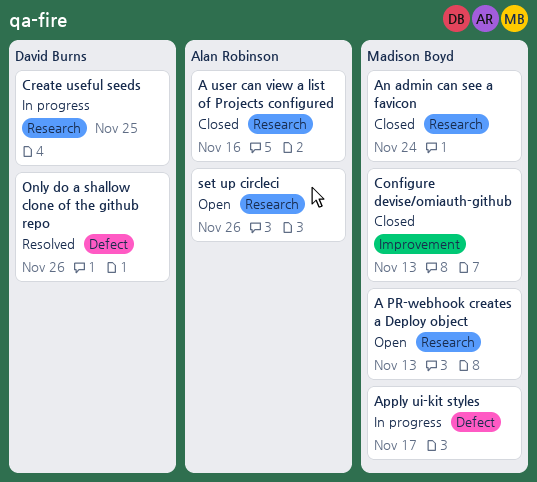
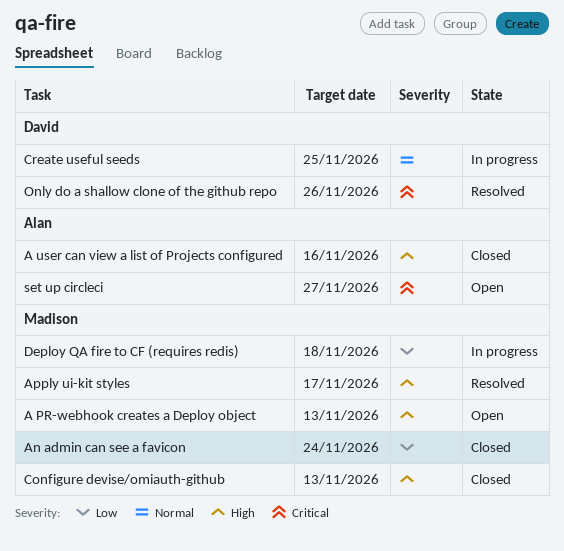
Apply ui-kit styles, status: In progress -> Resolved
Deploy QA fire to CF (requires redis): none -> present
set up circleci, due: Nov 26 -> Nov 27

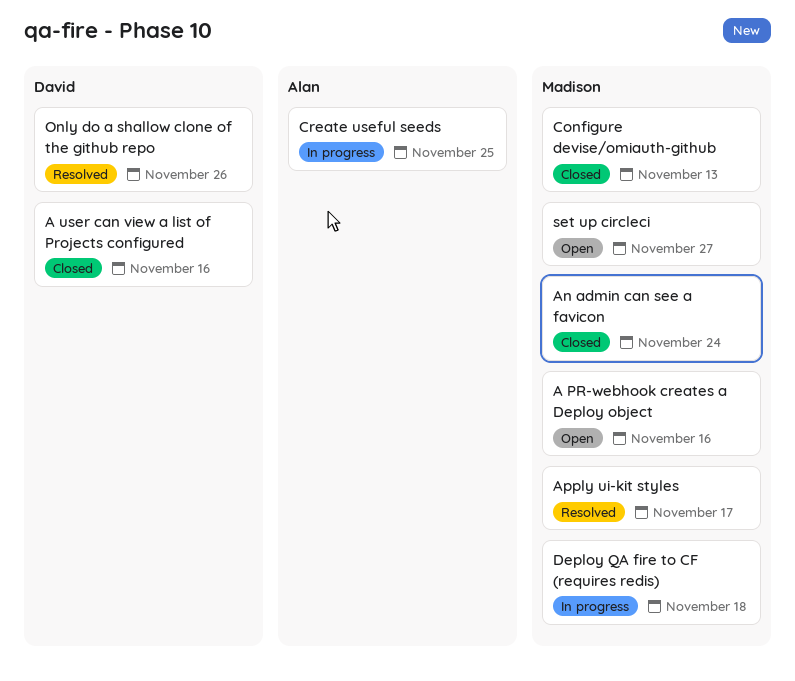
A PR-webhook creates a Deploy object, due: Nov 13 -> Nov 16
A user can view a list of Projects configured, owner: Alan -> David
Create useful seeds, owner: David -> Alan
set up circleci, owner: Alan -> Madison

